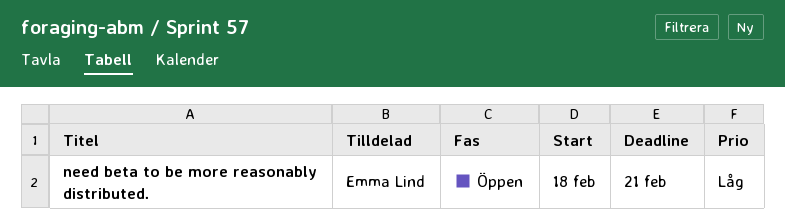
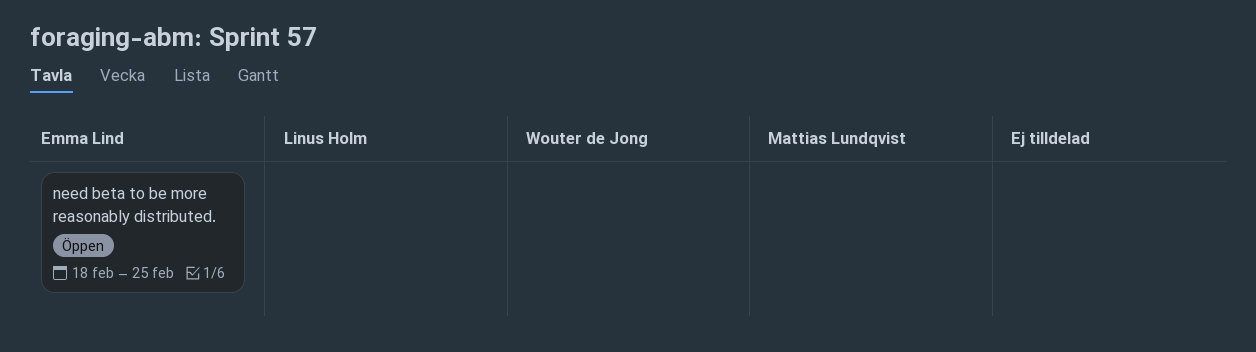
need beta to be more reasonably distributed., due: Feb 21 -> Feb 25

